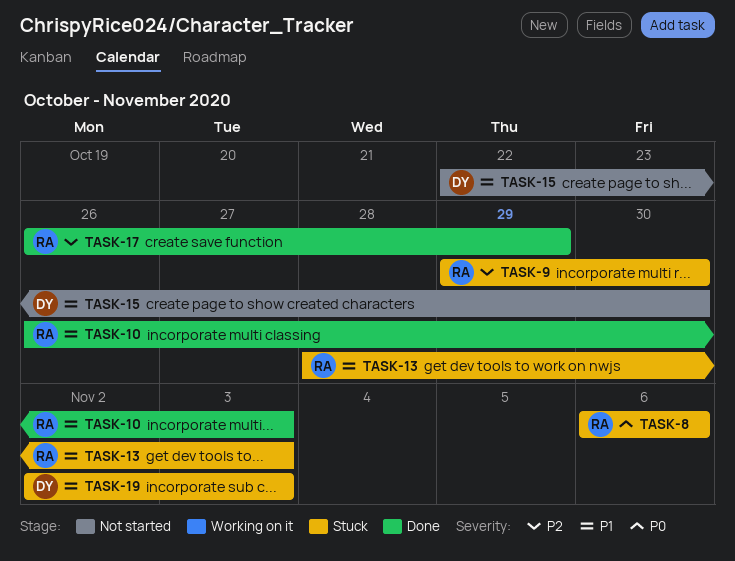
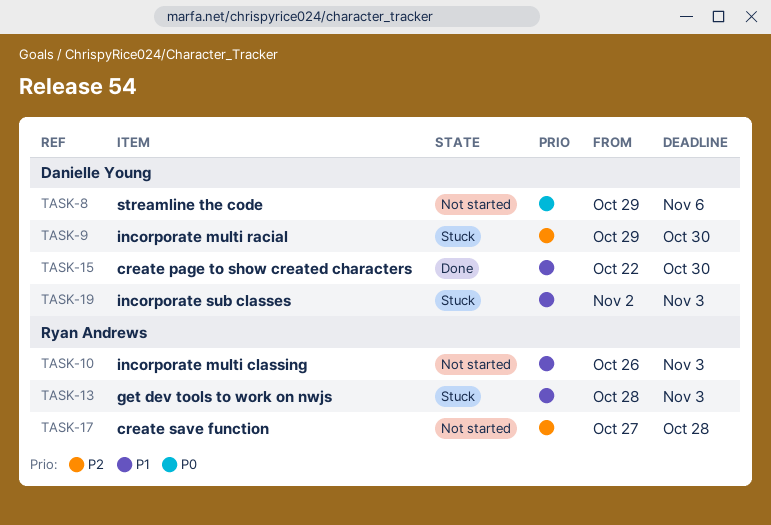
TASK-8, status: Stuck -> Not started
TASK-8, owner: Ryan Andrews -> Danielle Young
TASK-8, start: Nov 6 -> Oct 29
TASK-9, owner: Ryan Andrews -> Danielle Young
TASK-10, status: Done -> Not started
TASK-15, status: Not started -> Done
TASK-17, status: Done -> Not started
TASK-17, start: Oct 26 -> Oct 27
TASK-17, due: Oct 29 -> Oct 28

